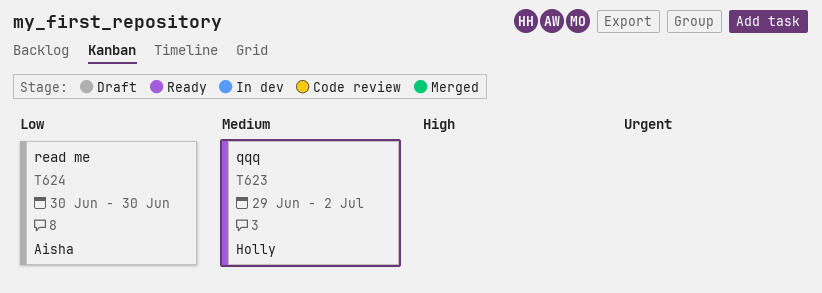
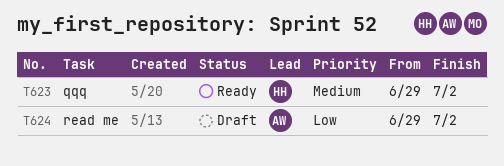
T624, start: Jun 30 -> Jun 29
T624, due: Jun 30 -> Jul 2

